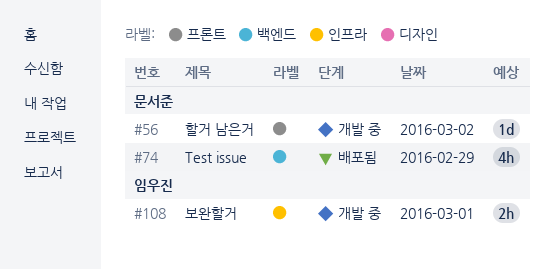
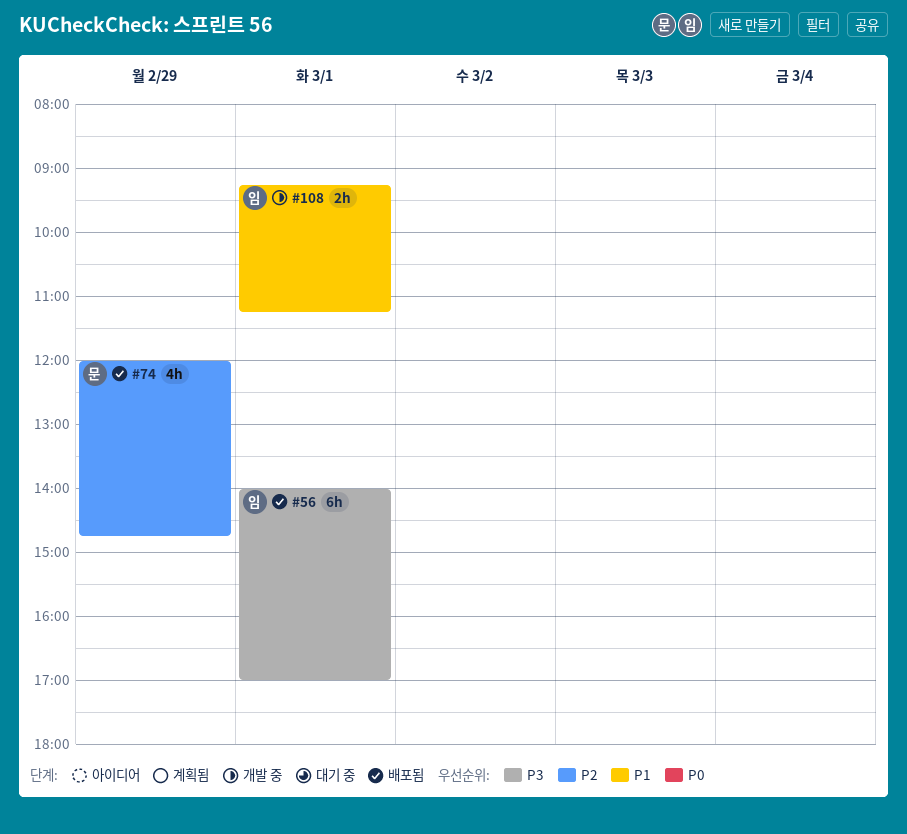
#56, status: 개발 중 -> 배포됨
#56, owner: 문서준 -> 임우진
#56, estimate: 1d -> 6h
#56, day: Mar 2 -> Mar 1

